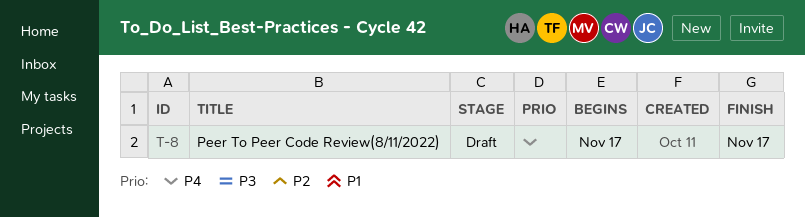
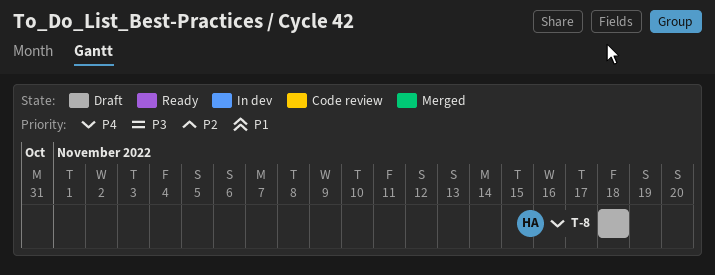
T-8, start: Nov 17 -> Nov 18
T-8, due: Nov 17 -> Nov 18

